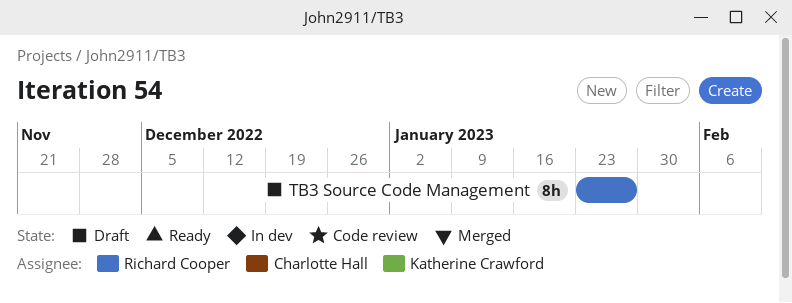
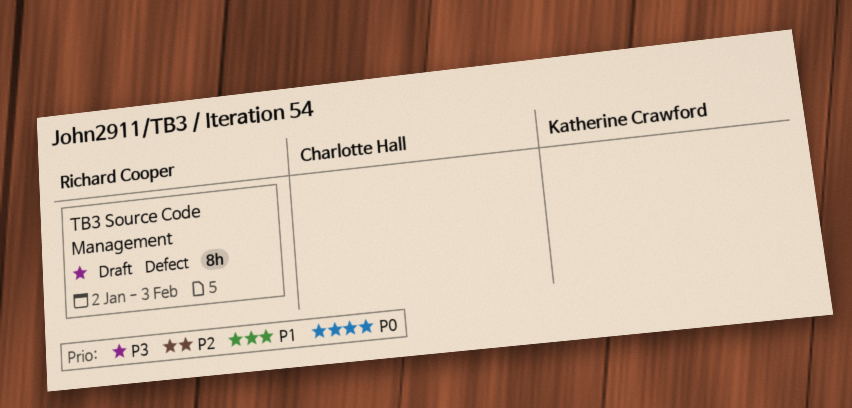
TB3 Source Code Management, start: Jan 23 -> Jan 2
TB3 Source Code Management, due: Jan 27 -> Feb 3

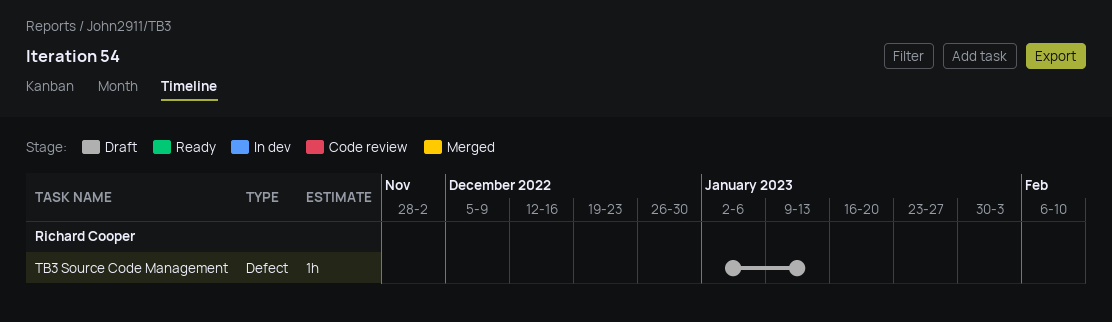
TB3 Source Code Management, estimate: 8h -> 1h
TB3 Source Code Management, due: Feb 3 -> Jan 13

